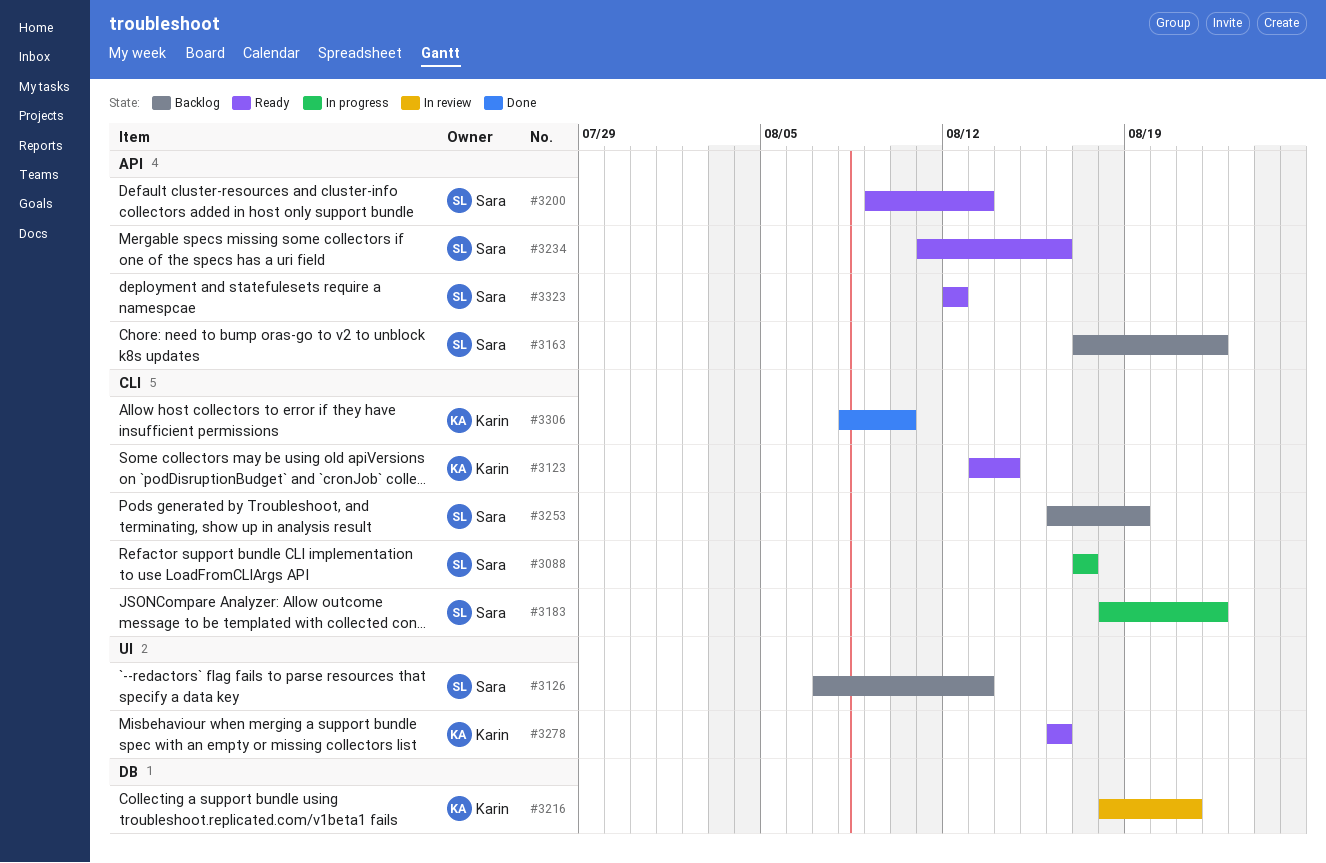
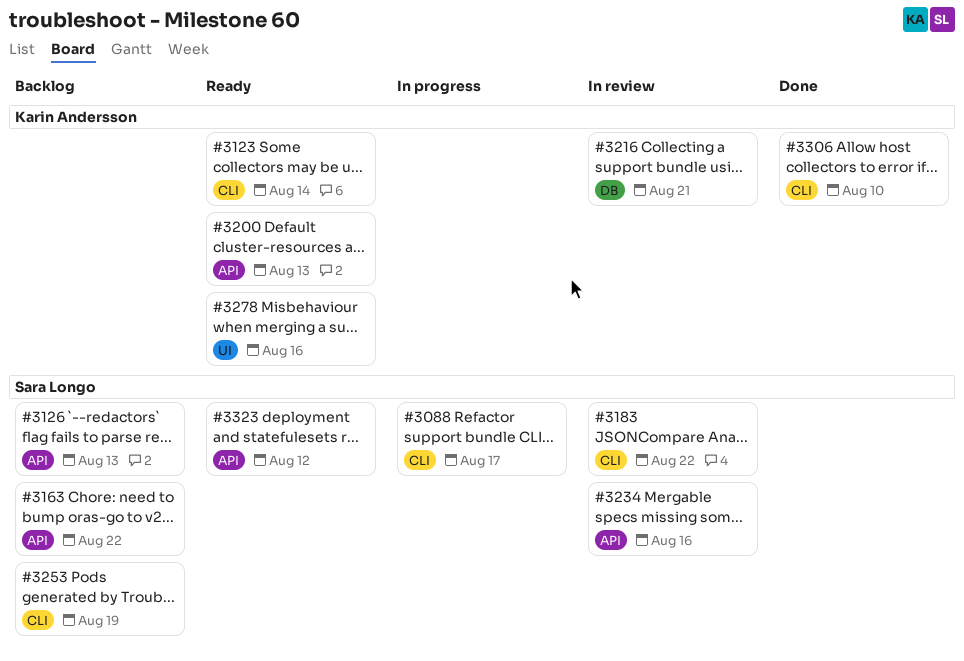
#3126, label: UI -> API
#3183, status: In progress -> In review
#3200, owner: Sara Longo -> Karin Andersson
#3234, status: Ready -> In review

